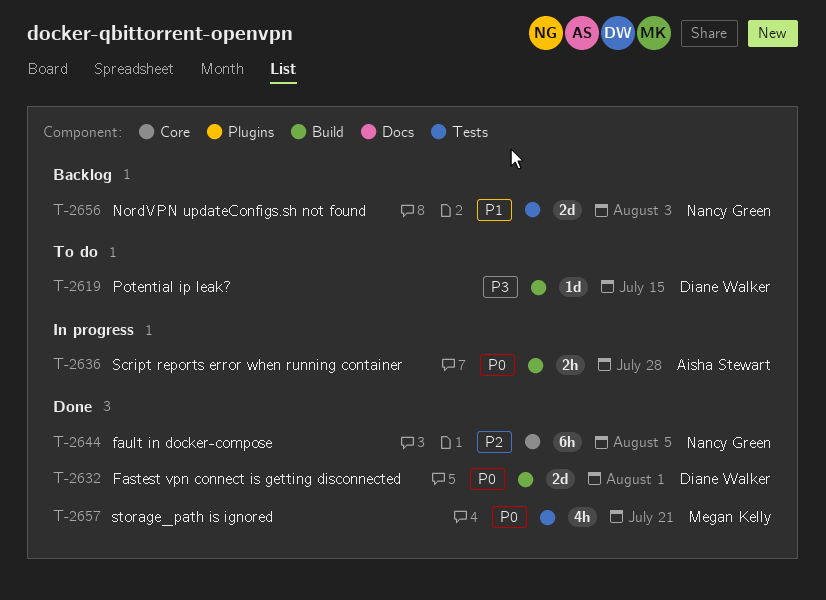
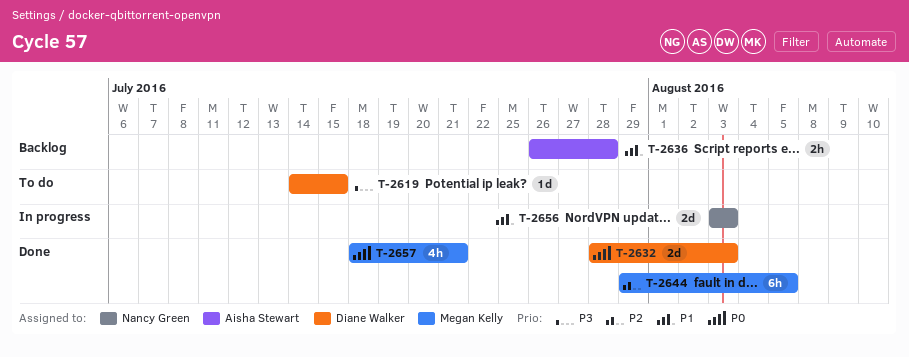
T-2632, due: Aug 1 -> Aug 3
T-2636, status: In progress -> Backlog
T-2636, priority: P0 -> P1
T-2644, owner: Nancy Green -> Megan Kelly
T-2656, status: Backlog -> In progress

